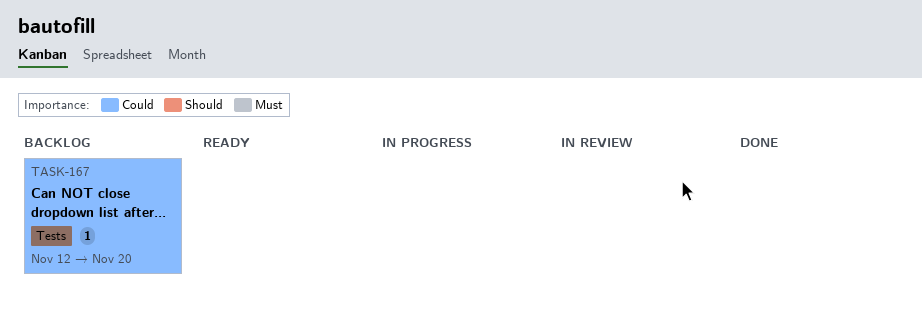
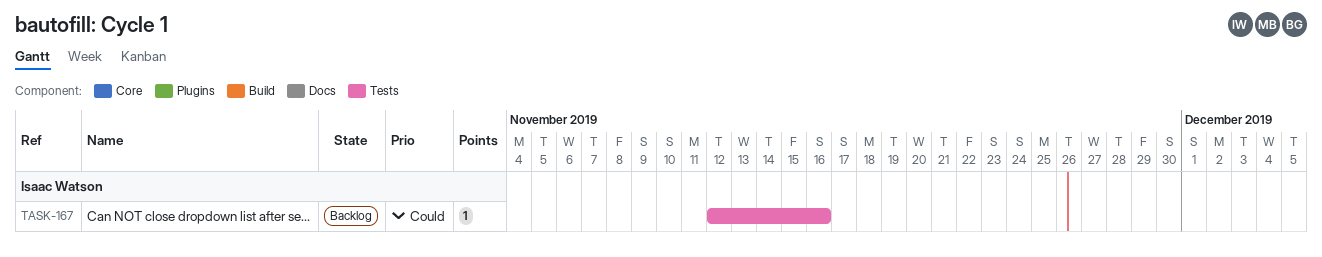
TASK-167, due: Nov 20 -> Nov 16

